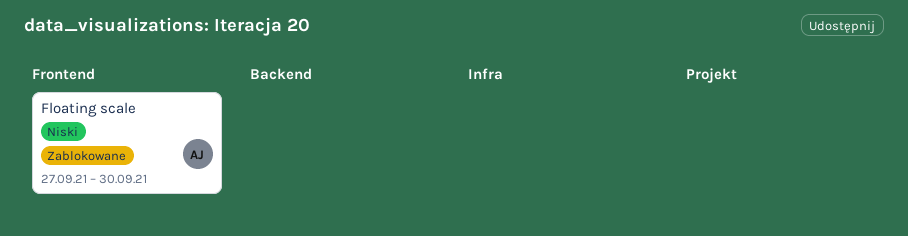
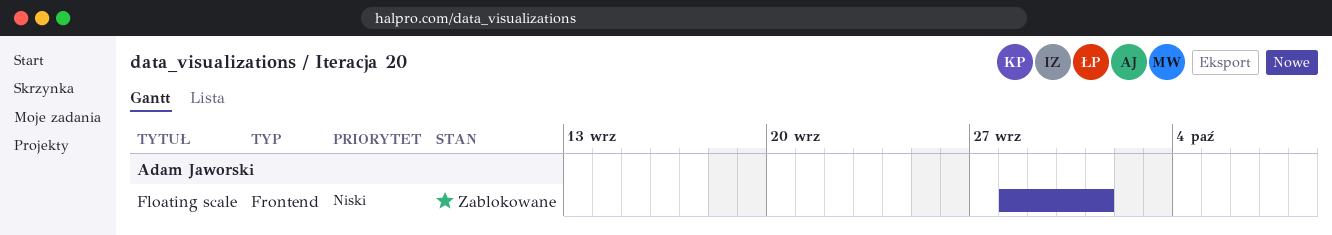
Floating scale, start: Sep 27 -> Sep 28
Floating scale, due: Sep 30 -> Oct 1

